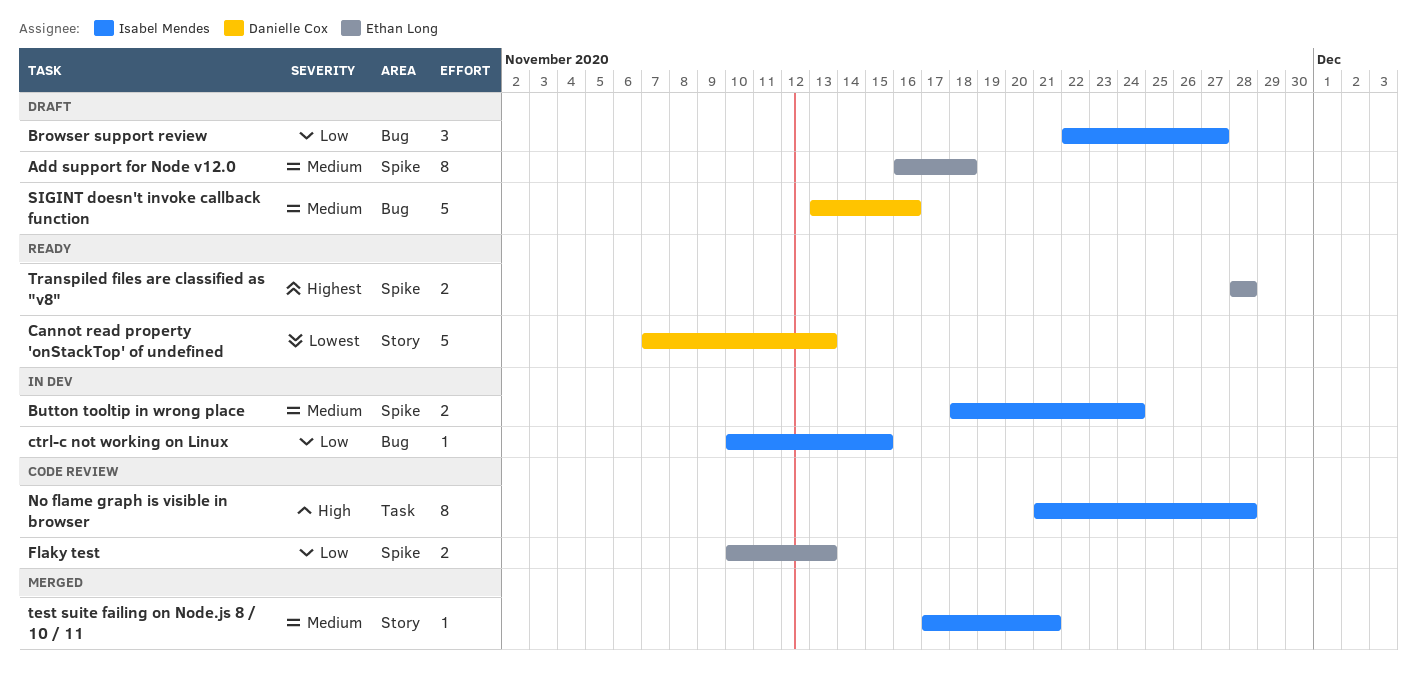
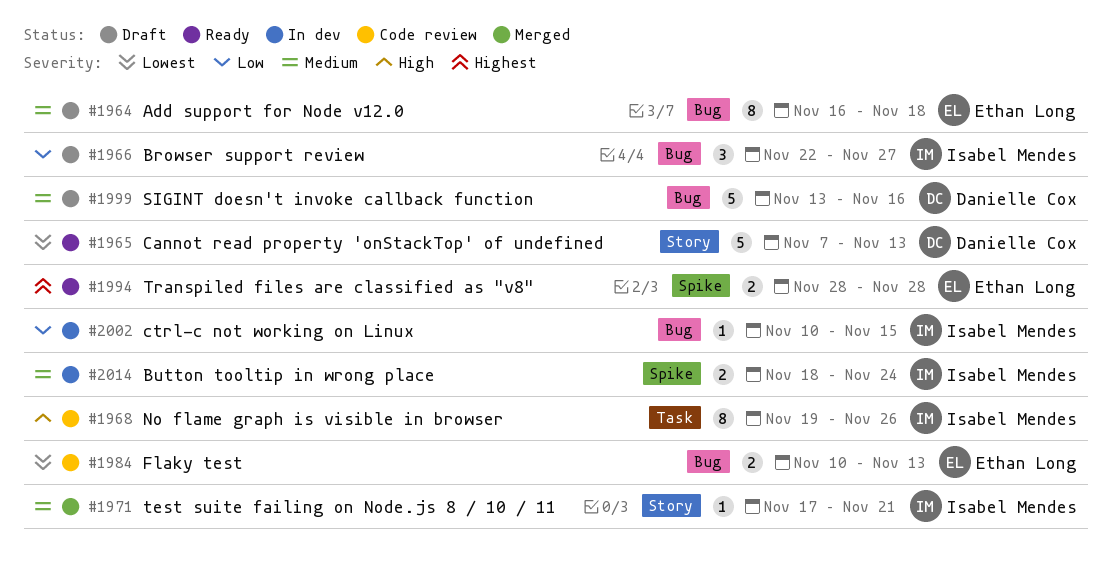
Add support for Node v12.0, label: Spike -> Bug
Flaky test, priority: Low -> Lowest
Flaky test, label: Spike -> Bug
No flame graph is visible in browser, start: Nov 21 -> Nov 19
No flame graph is visible in browser, due: Nov 28 -> Nov 26

